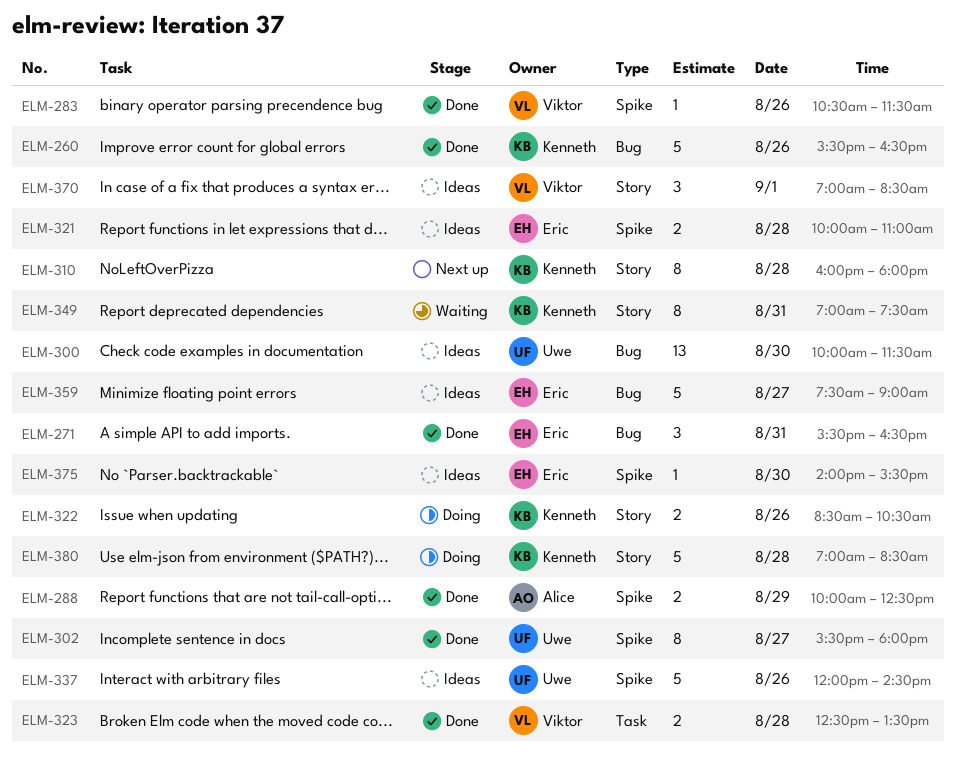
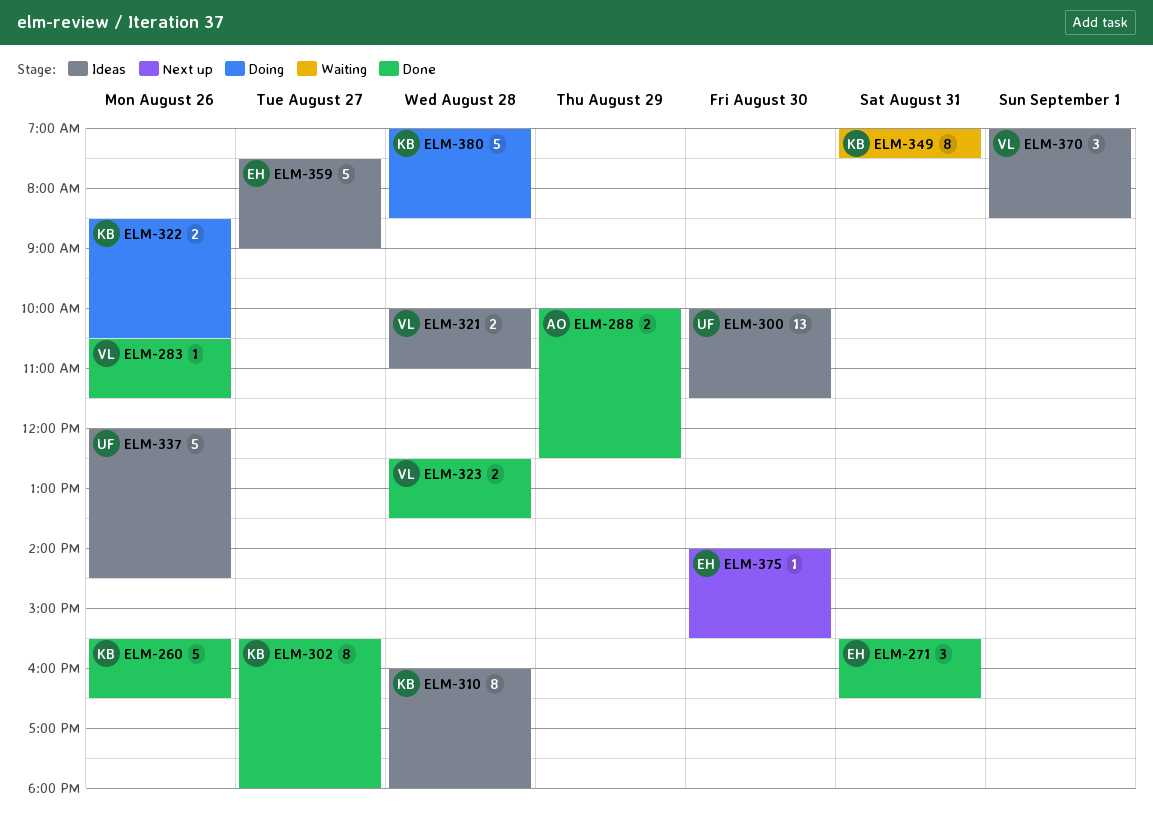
ELM-302, owner: Uwe -> Kenneth
ELM-310, status: Next up -> Ideas
ELM-321, owner: Eric -> Viktor
ELM-375, status: Ideas -> Next up

